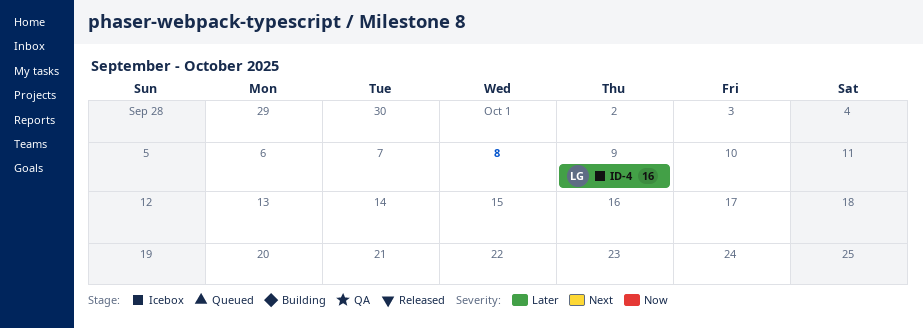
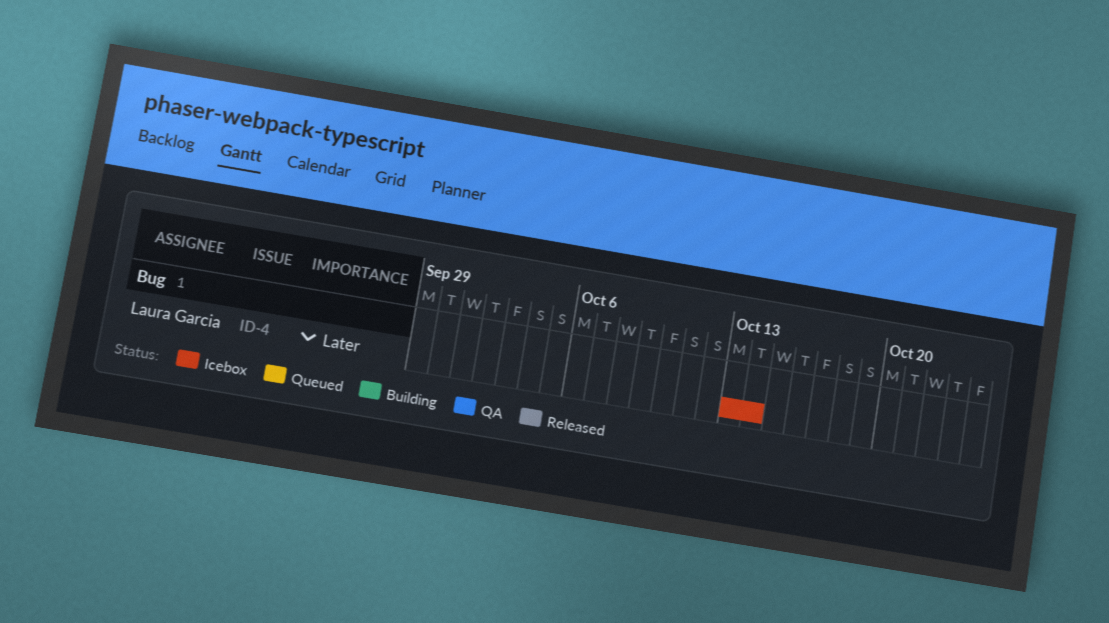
ID-4, start: Oct 9 -> Oct 13
ID-4, due: Oct 9 -> Oct 14

